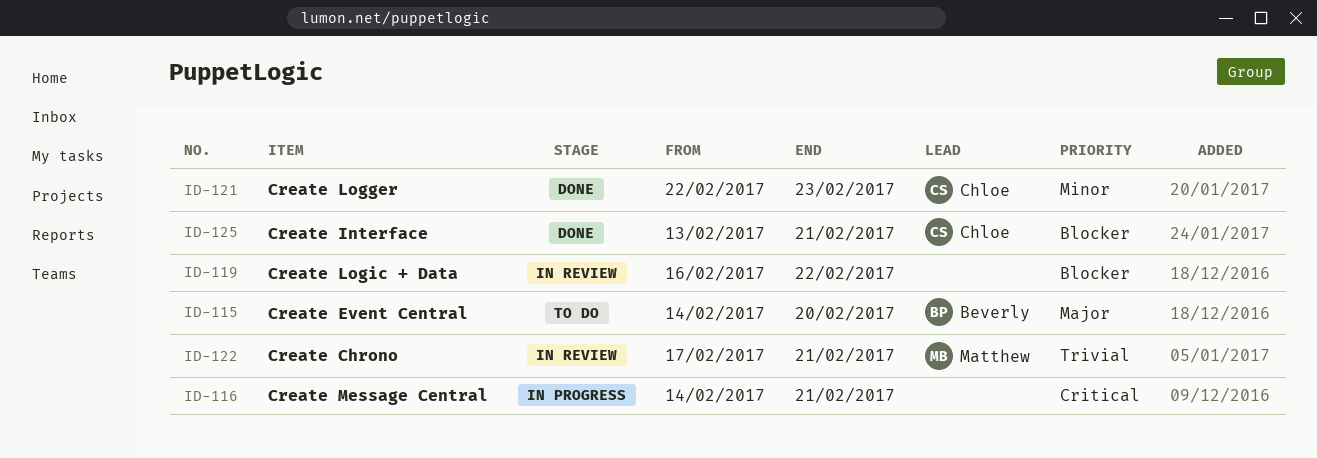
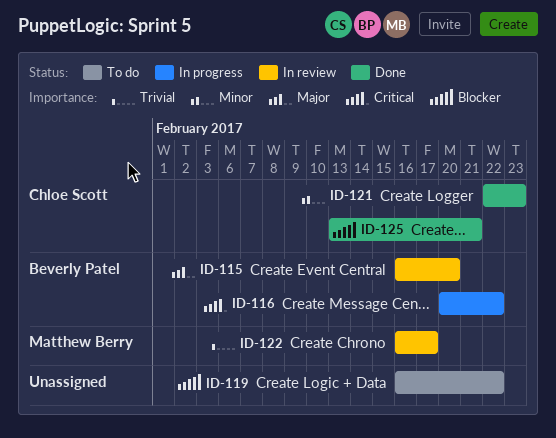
ID-115, status: To do -> In review
ID-115, start: Feb 14 -> Feb 16
ID-116, owner: none -> Beverly Patel
ID-116, start: Feb 14 -> Feb 20
ID-116, due: Feb 21 -> Feb 22
ID-119, status: In review -> To do
ID-122, start: Feb 17 -> Feb 16
ID-122, due: Feb 21 -> Feb 17

